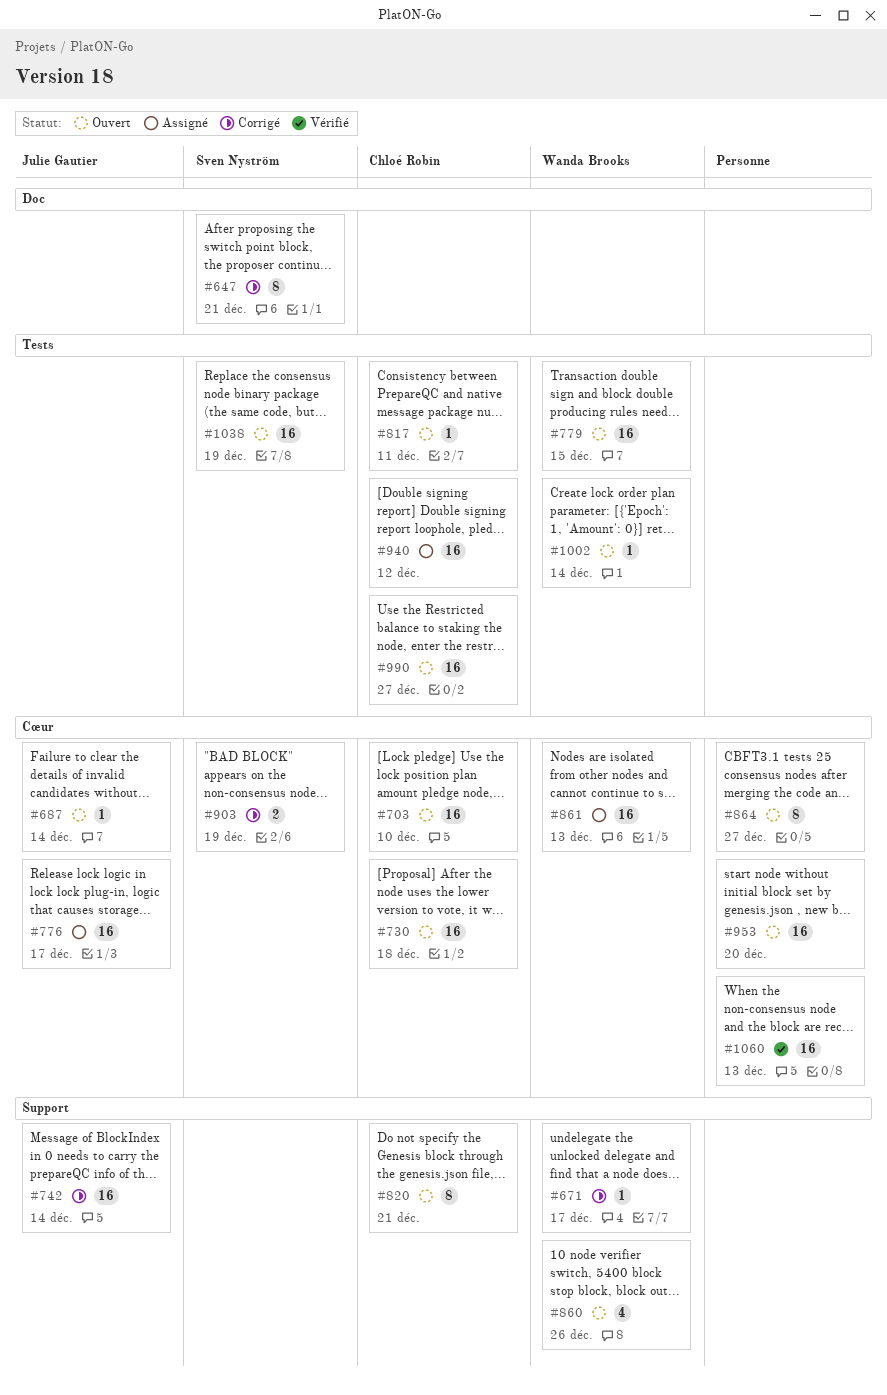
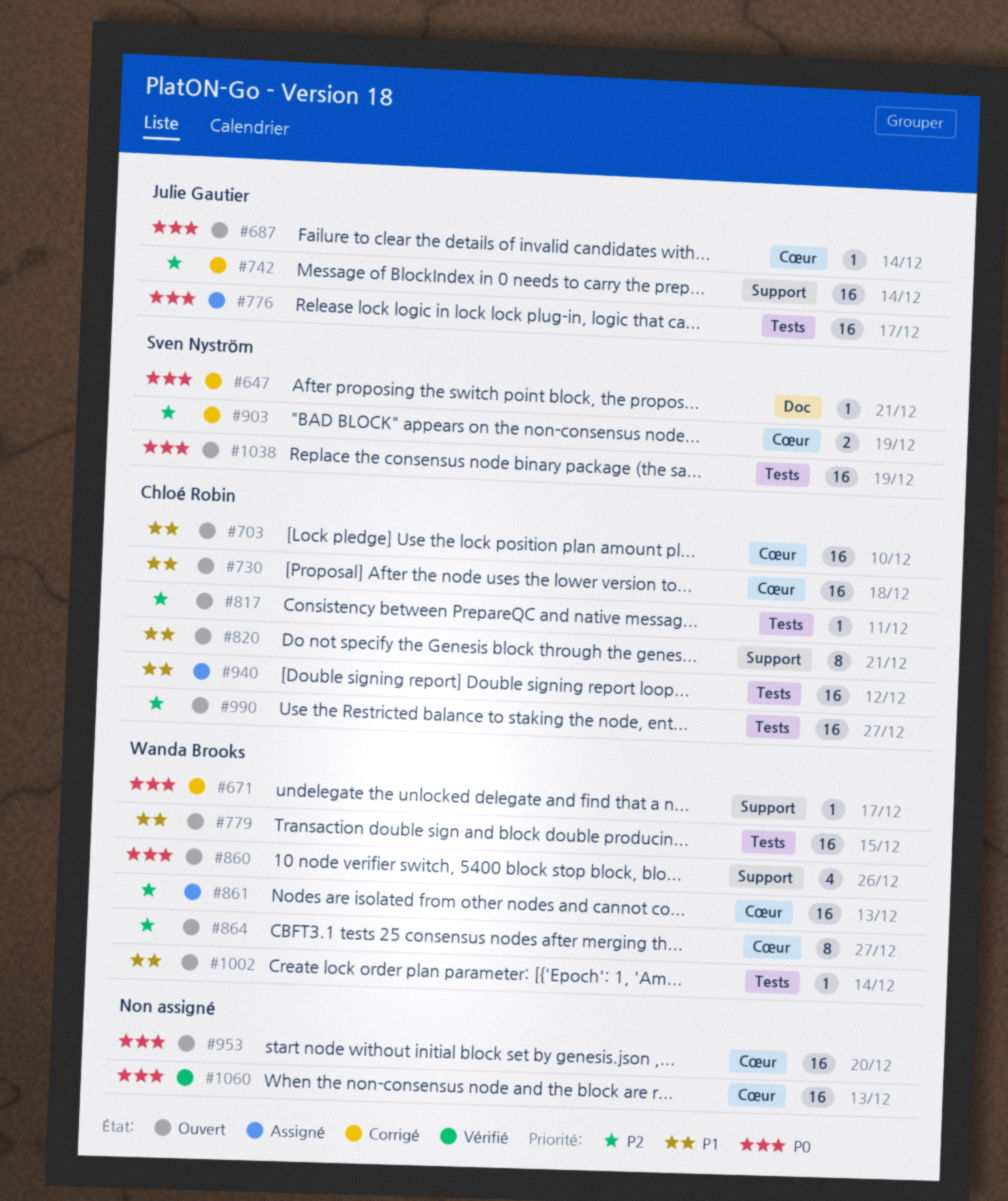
#647, estimate: 8 -> 1
#776, label: Cœur -> Tests
#864, owner: none -> Wanda Brooks

